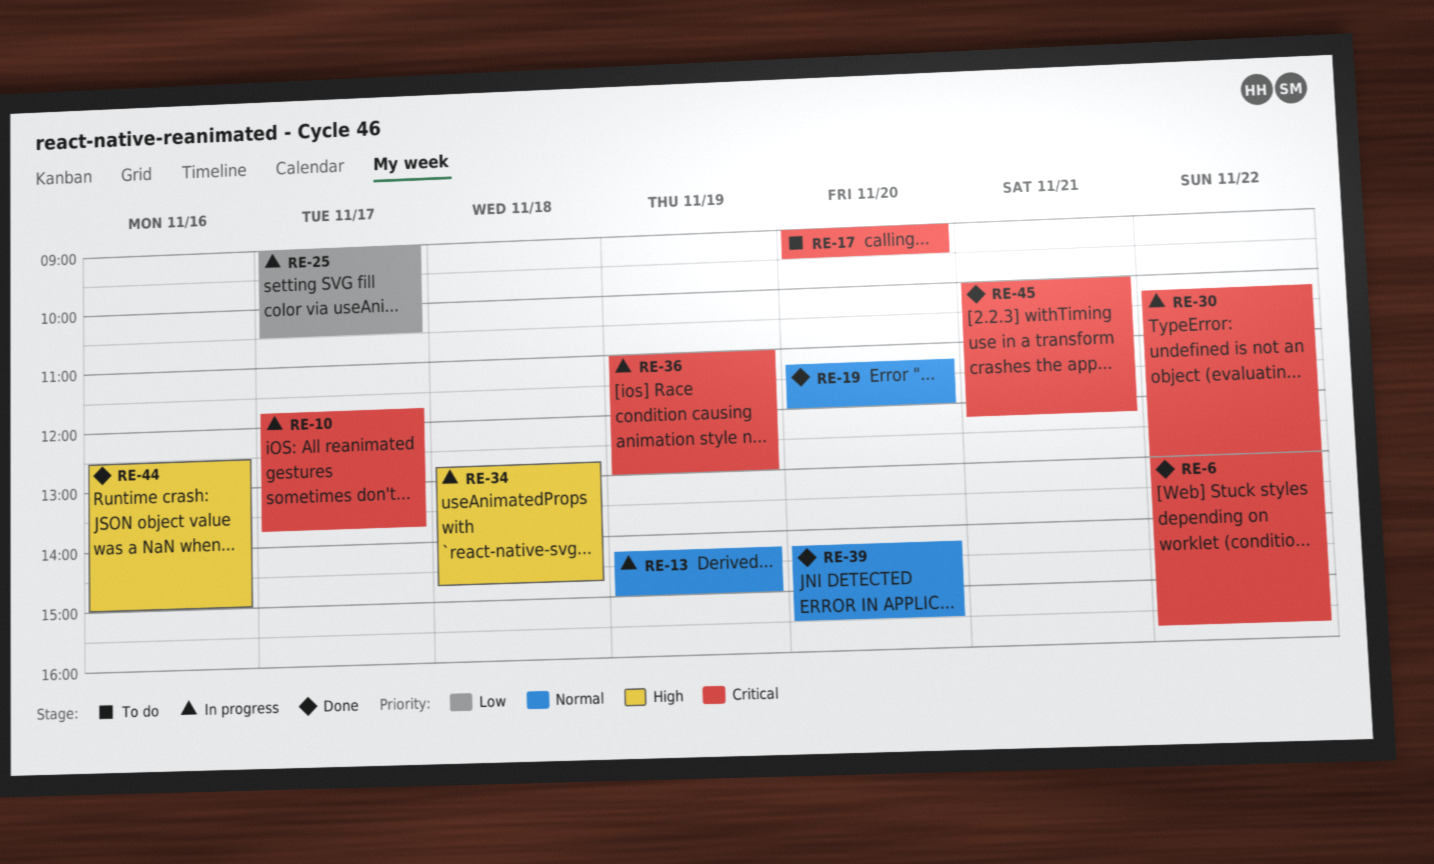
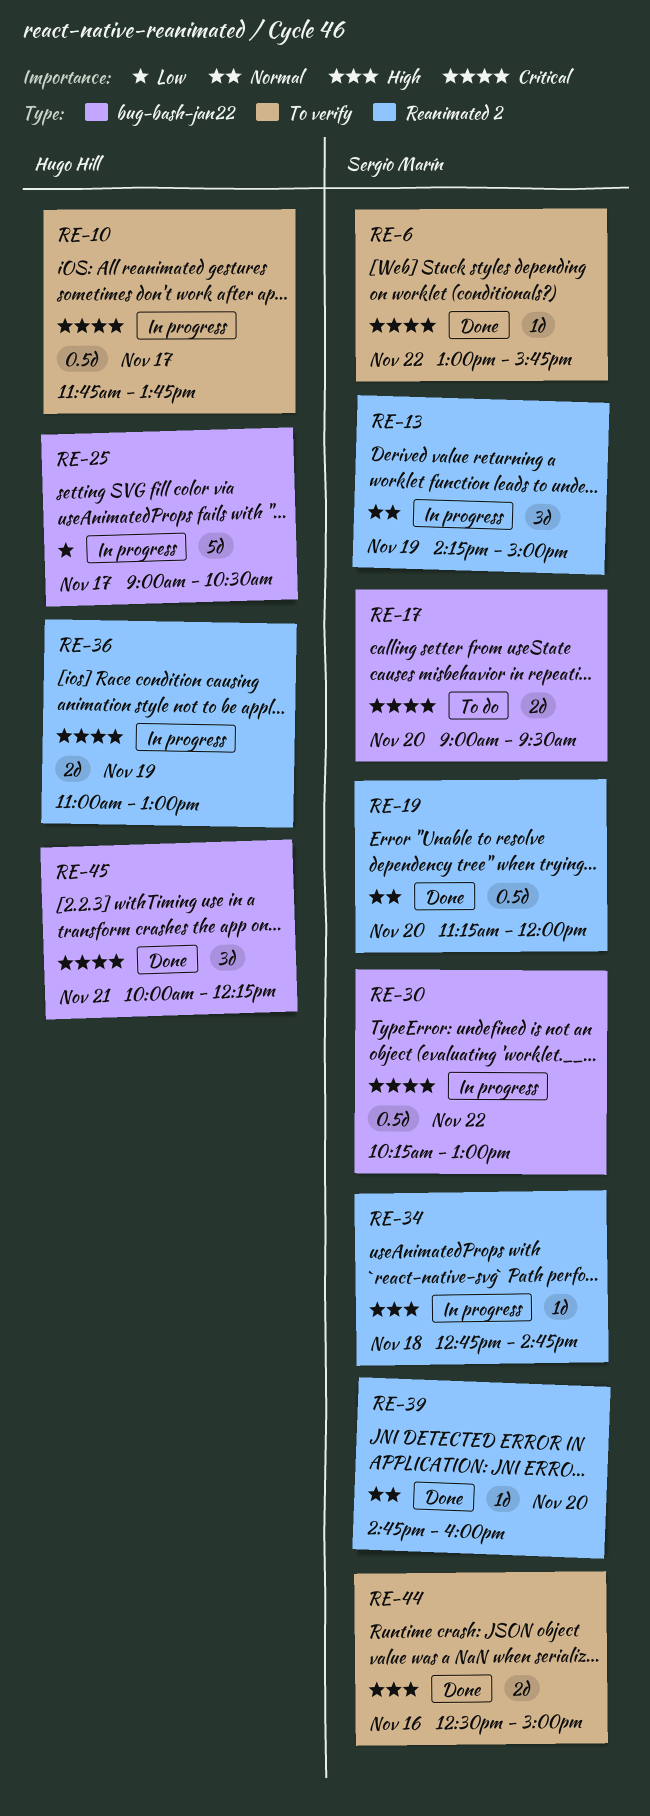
RE-39, begins: 14:15 -> 14:45
RE-39, ends: 15:30 -> 16:00

